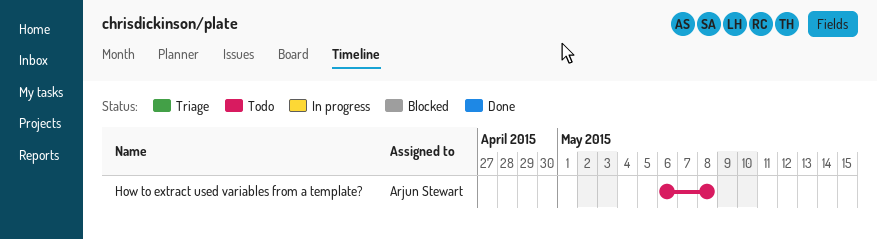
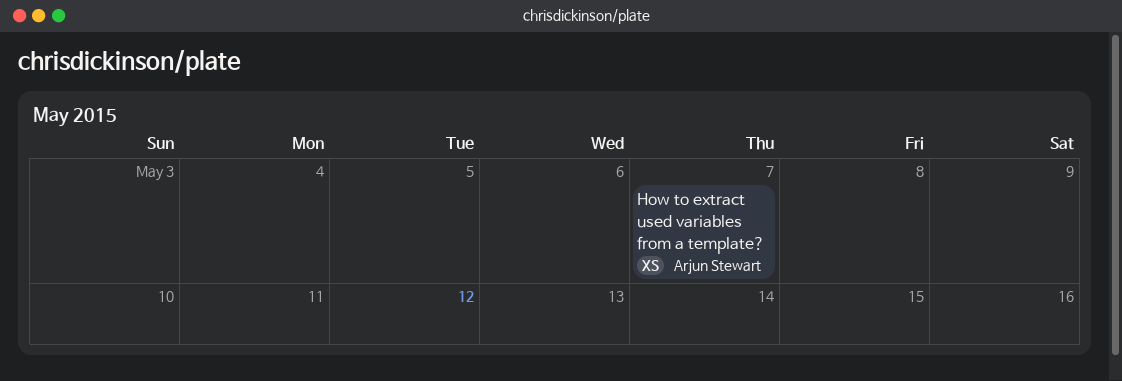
How to extract used variables from a template?, due: May 8 -> May 7

